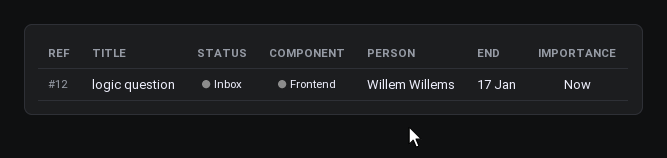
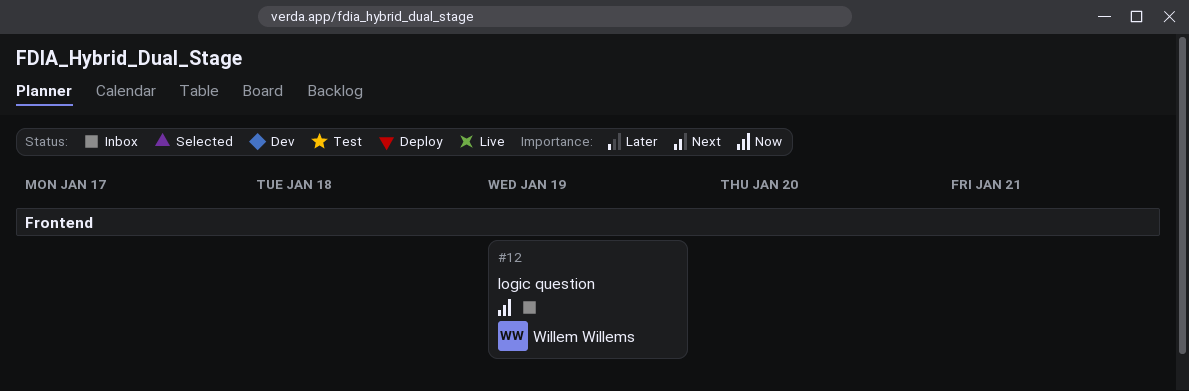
#12, due: Jan 17 -> Jan 19

